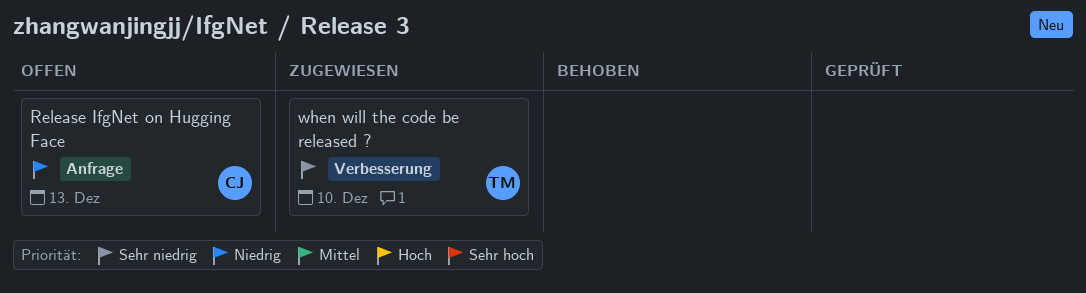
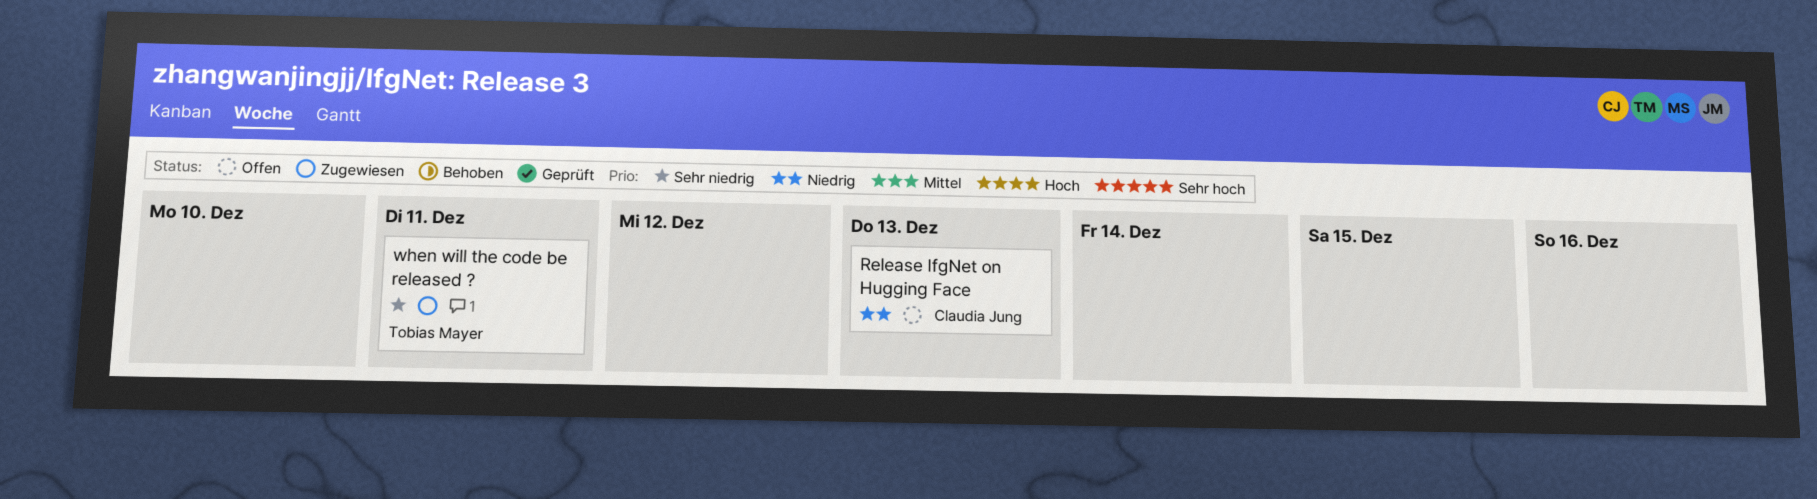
when will the code be released ?, due: Dec 10 -> Dec 11

